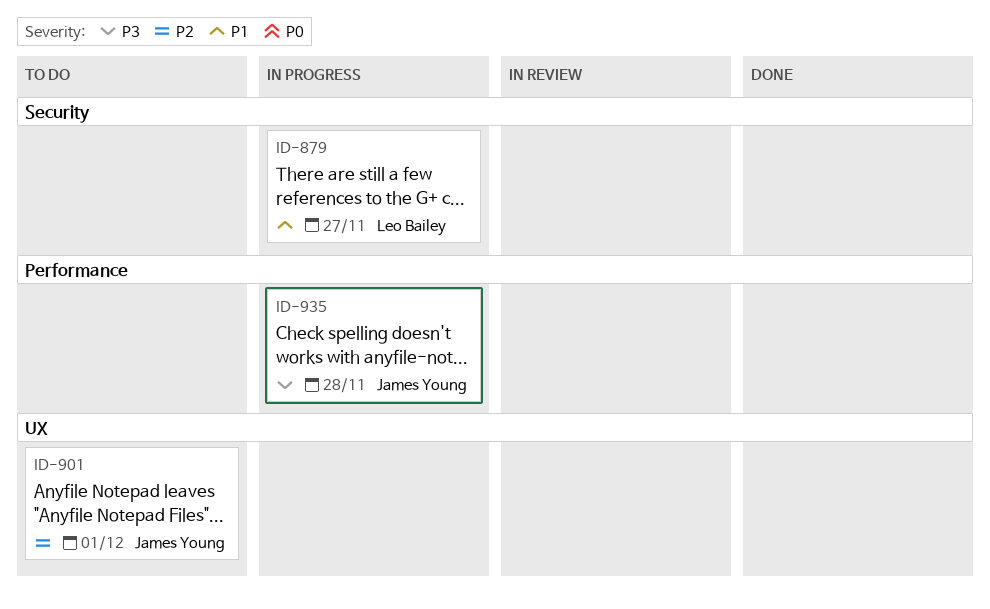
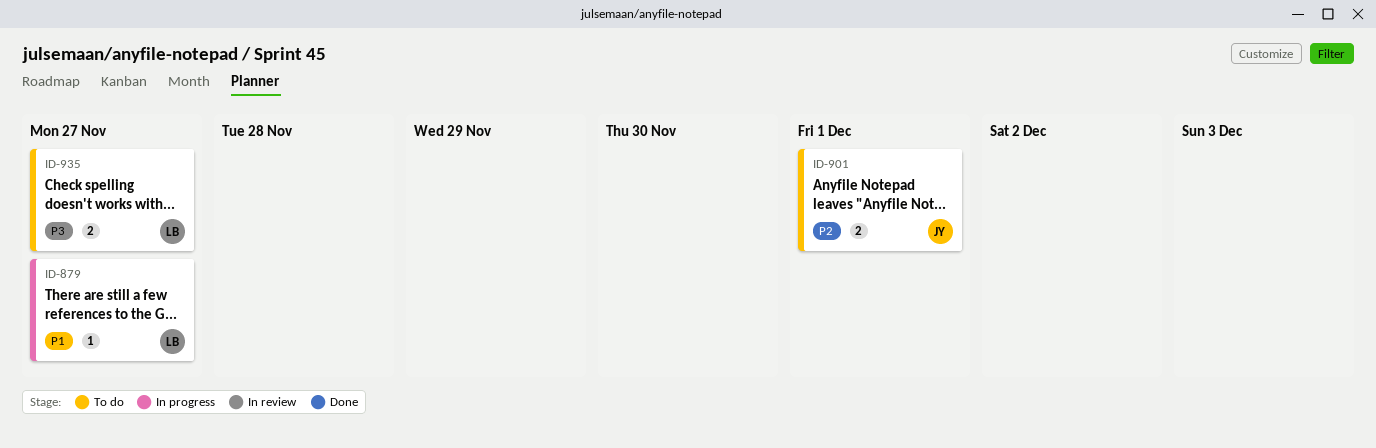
ID-935, status: In progress -> To do
ID-935, owner: James Young -> Leo Bailey
ID-935, due: Nov 28 -> Nov 27

